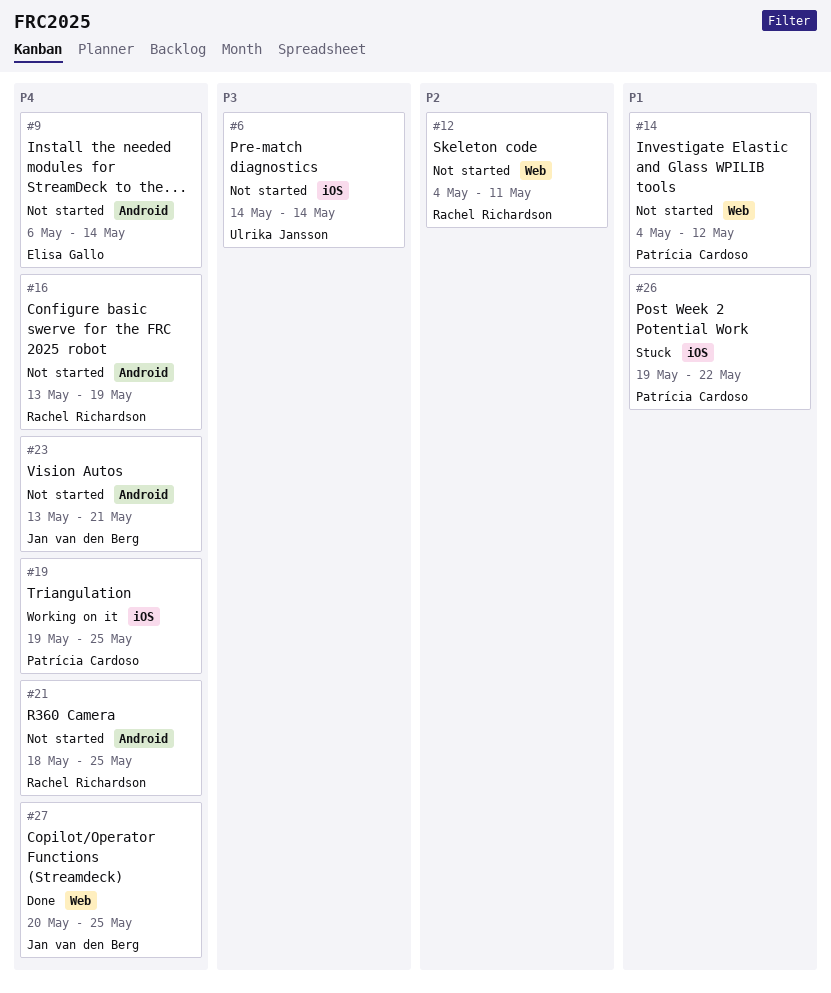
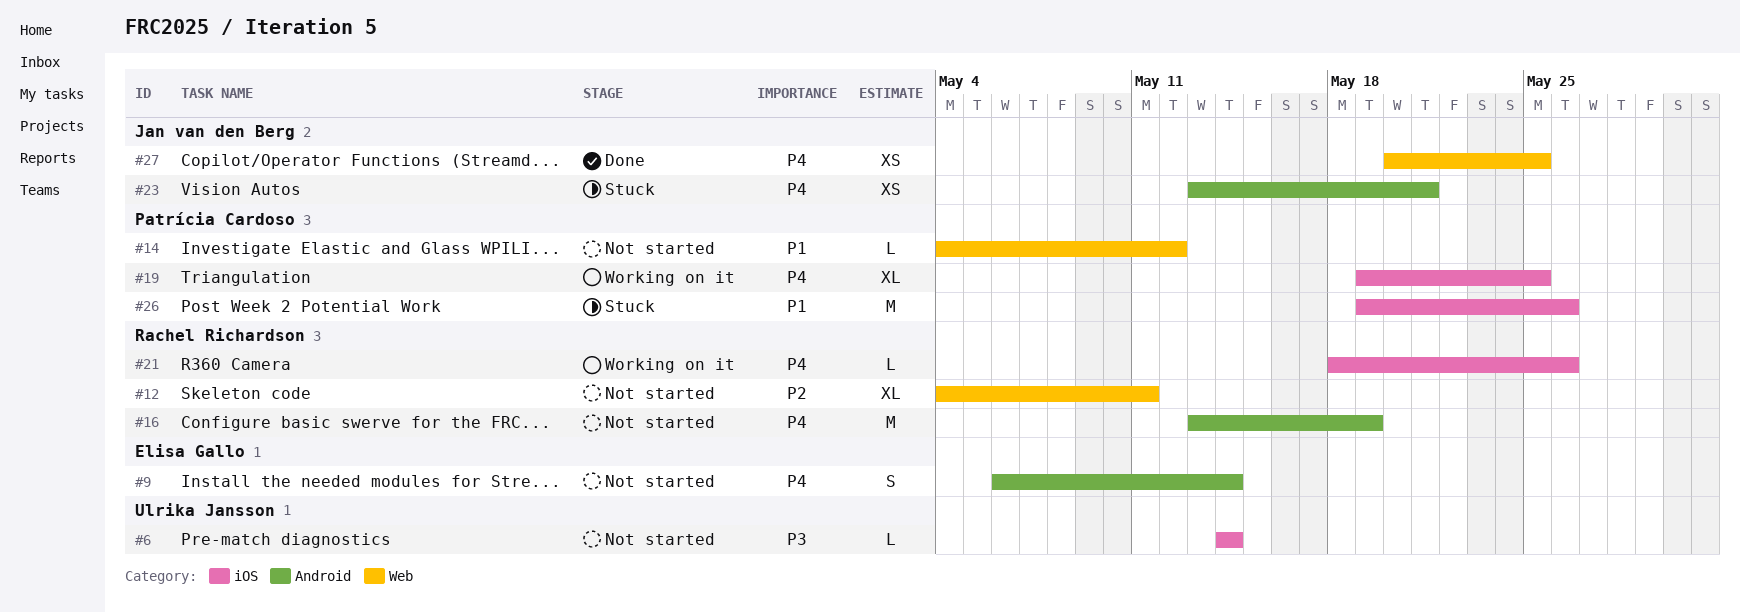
#21, status: Not started -> Working on it
#21, label: Android -> iOS
#21, due: May 25 -> May 26
#23, status: Not started -> Stuck
#26, due: May 22 -> May 26

